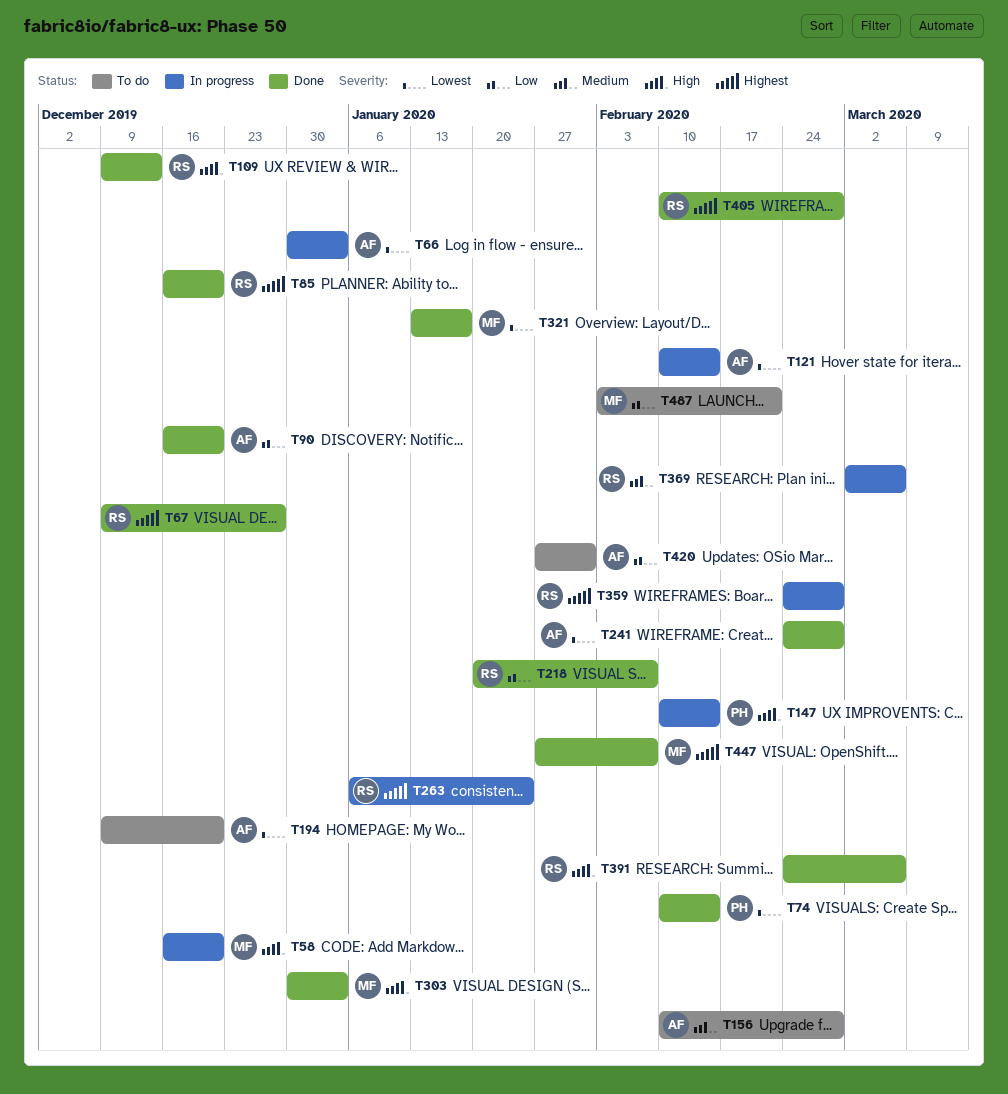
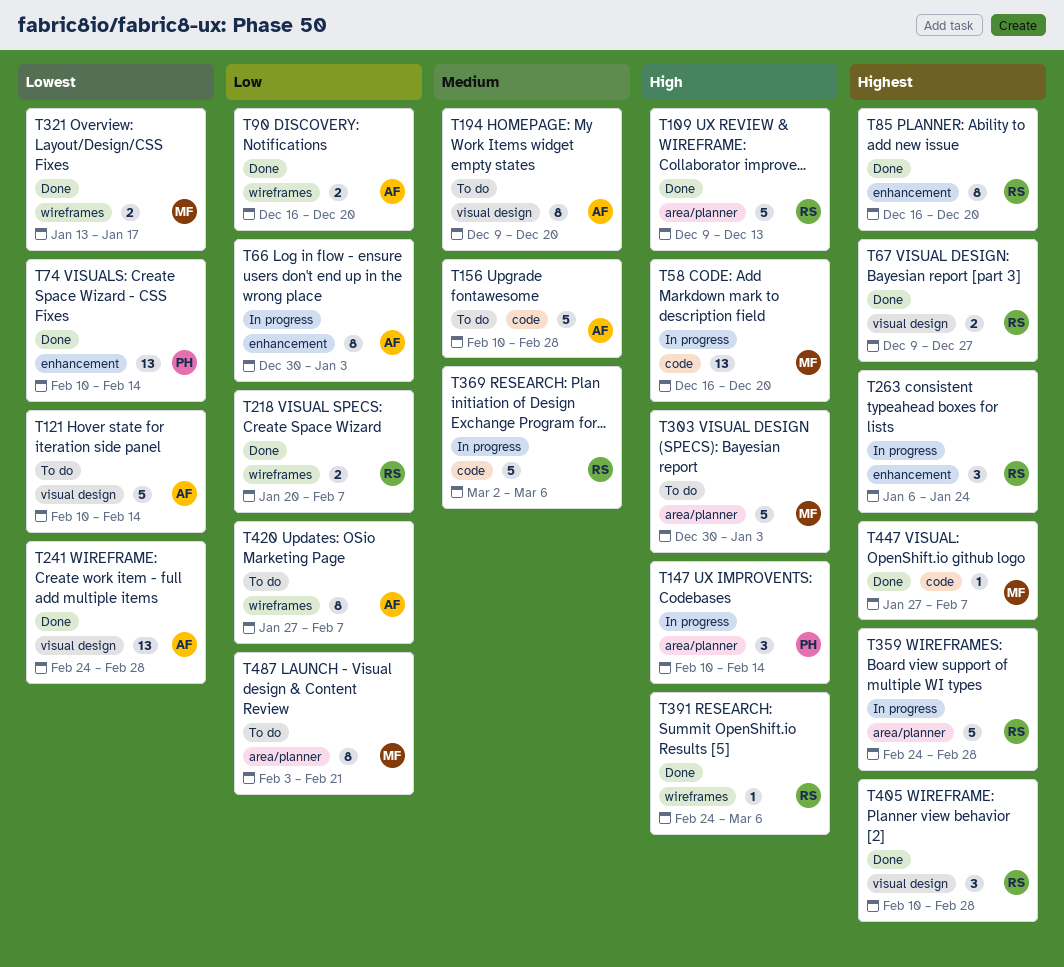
T66, priority: Lowest -> Low
T121, status: In progress -> To do
T194, priority: Lowest -> Medium
T303, status: Done -> To do
T420, due: Jan 31 -> Feb 7

